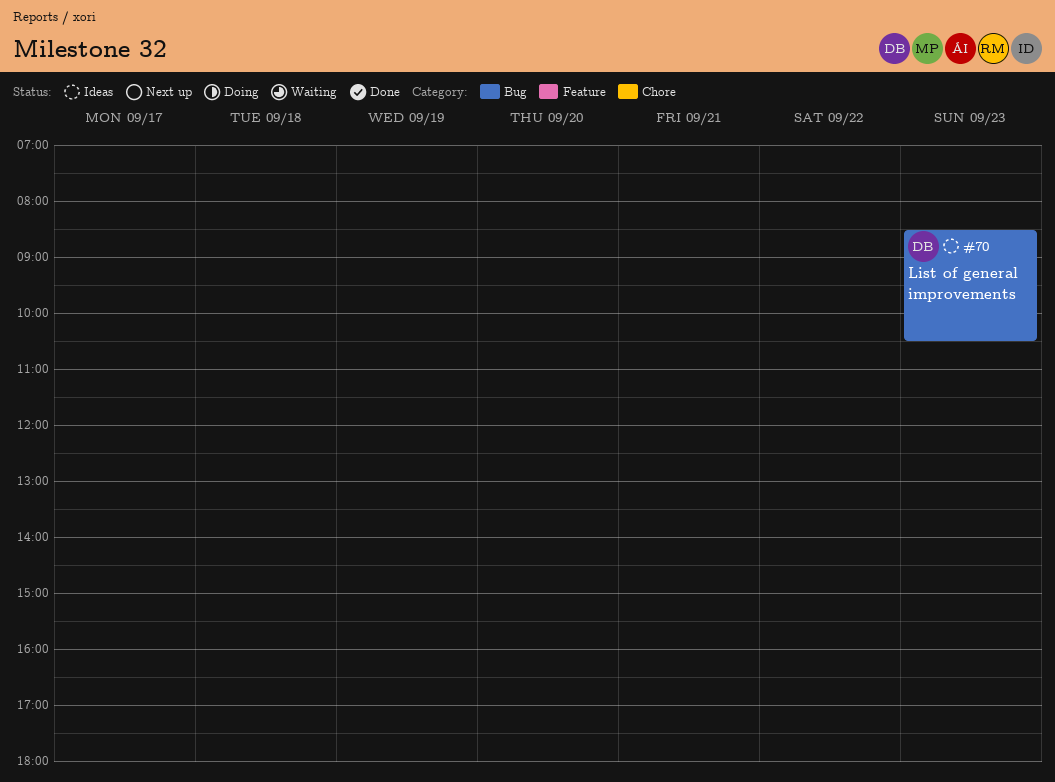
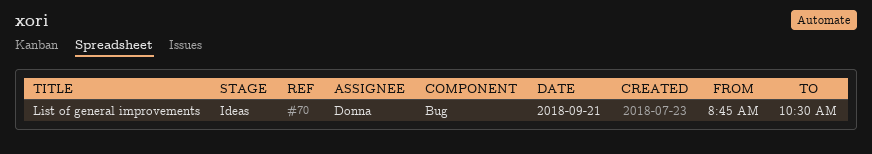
#70, day: Sep 23 -> Sep 21
#70, begins: 08:30 -> 08:45

